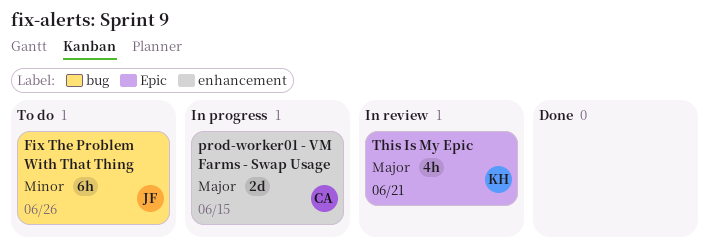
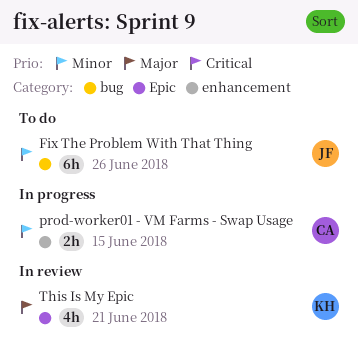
prod-worker01 - VM Farms - Swap Usage, priority: Major -> Minor
prod-worker01 - VM Farms - Swap Usage, estimate: 2d -> 2h

